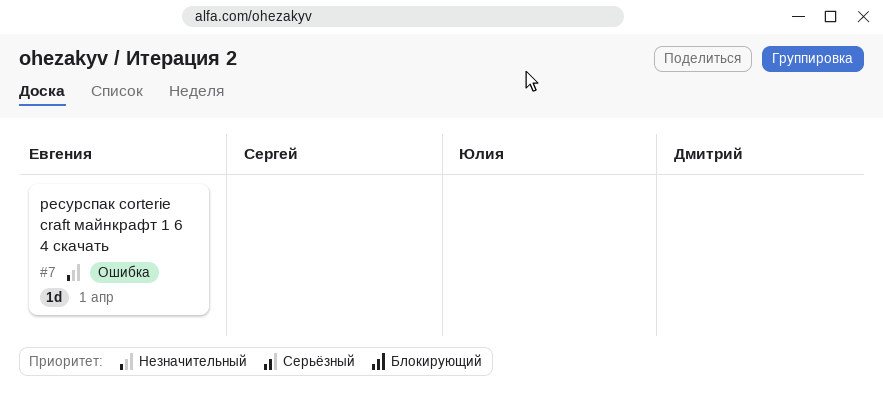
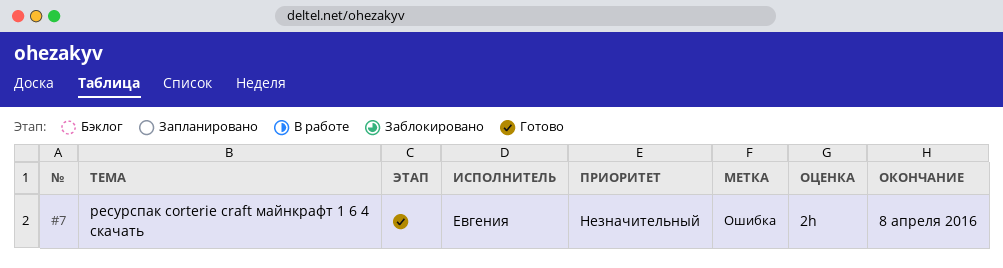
#7, estimate: 1d -> 2h
#7, due: Apr 1 -> Apr 8

